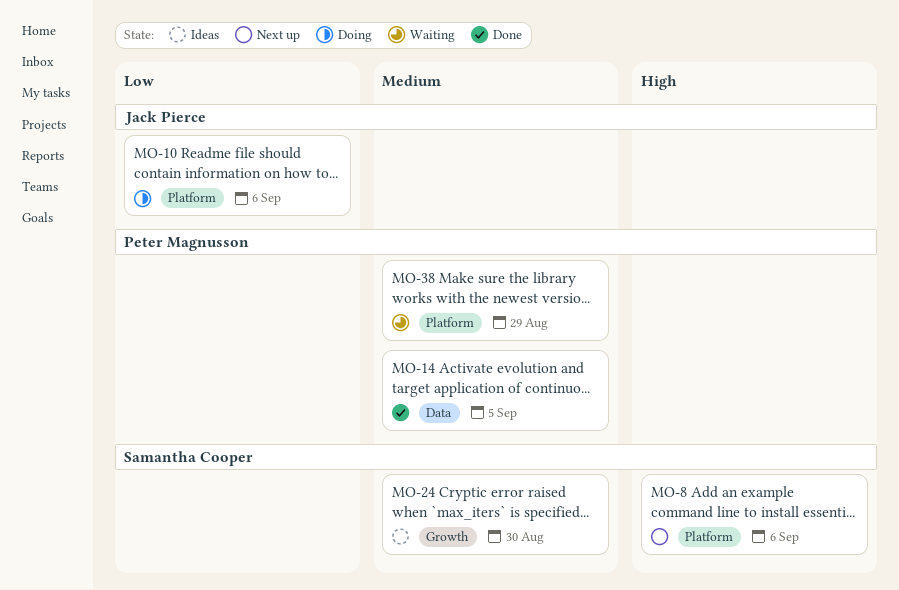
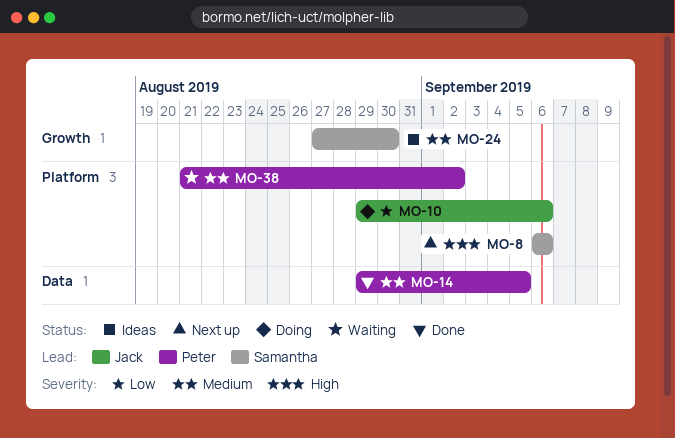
MO-38, due: Aug 29 -> Sep 2

